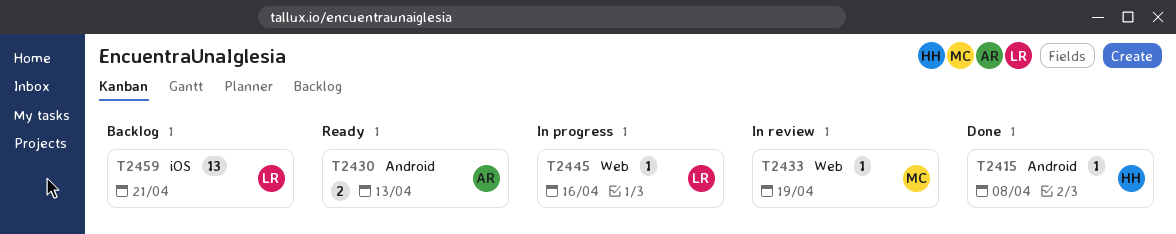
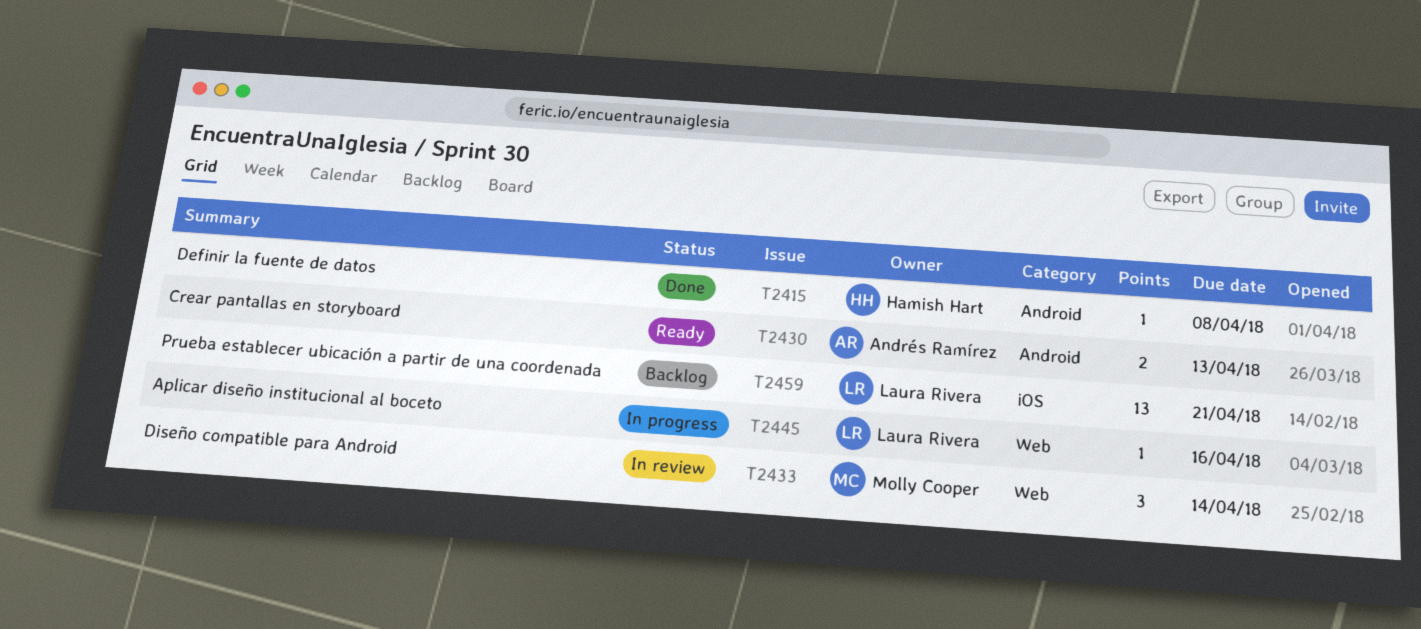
T2433, estimate: 1 -> 3
T2433, due: Apr 19 -> Apr 14

